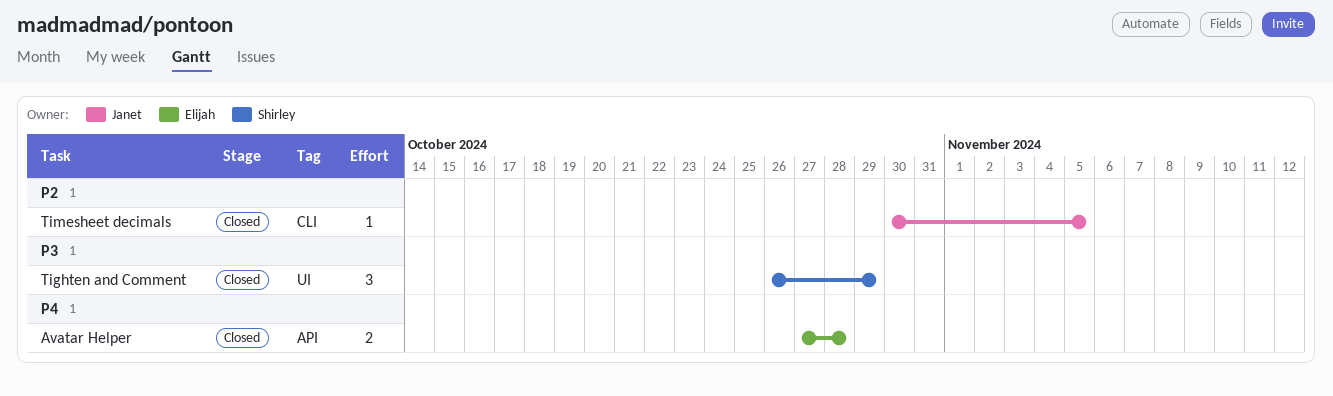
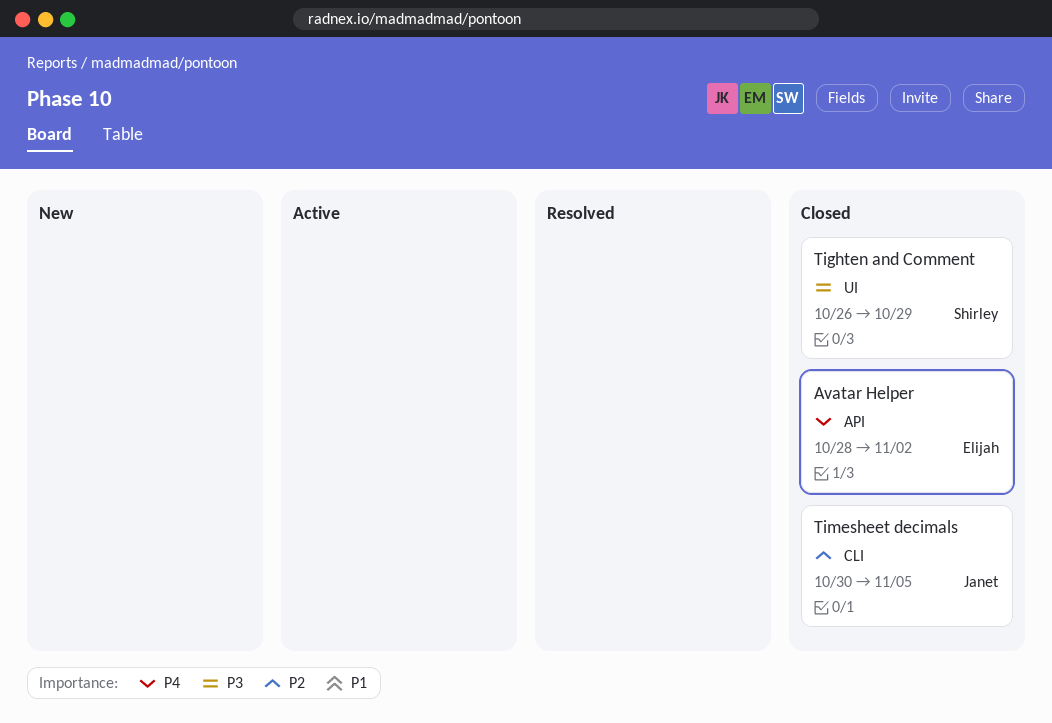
Avatar Helper, start: Oct 27 -> Oct 28
Avatar Helper, due: Oct 28 -> Nov 2

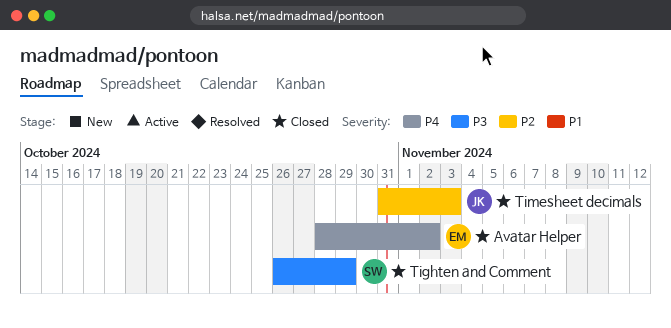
Timesheet decimals, start: Oct 30 -> Oct 31
Timesheet decimals, due: Nov 5 -> Nov 3

